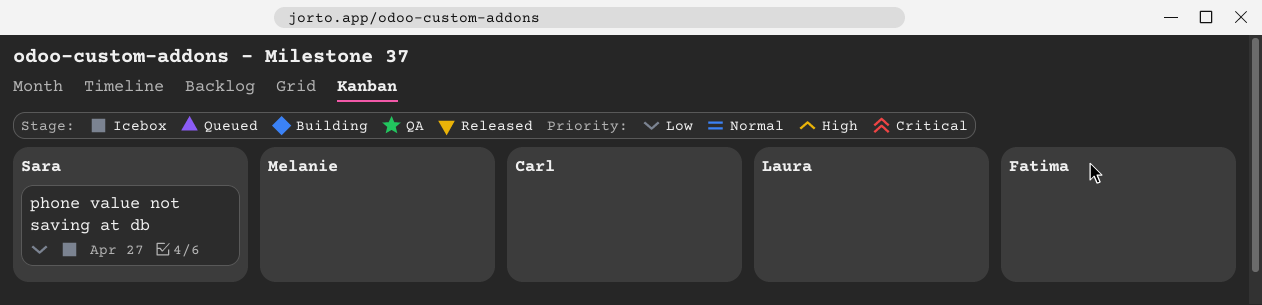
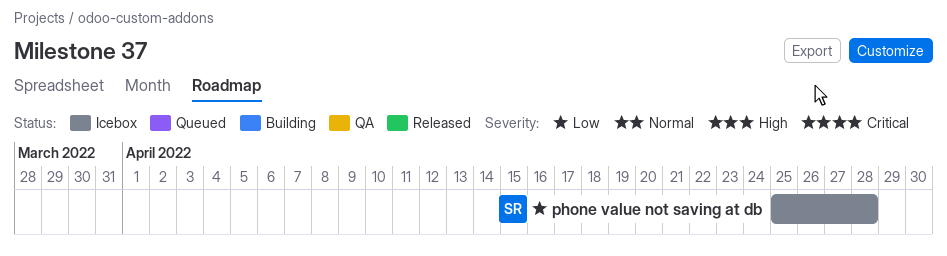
phone value not saving at db, due: Apr 27 -> Apr 28

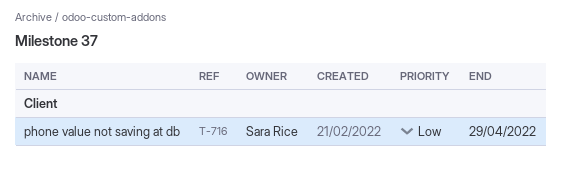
phone value not saving at db, due: Apr 28 -> Apr 29

